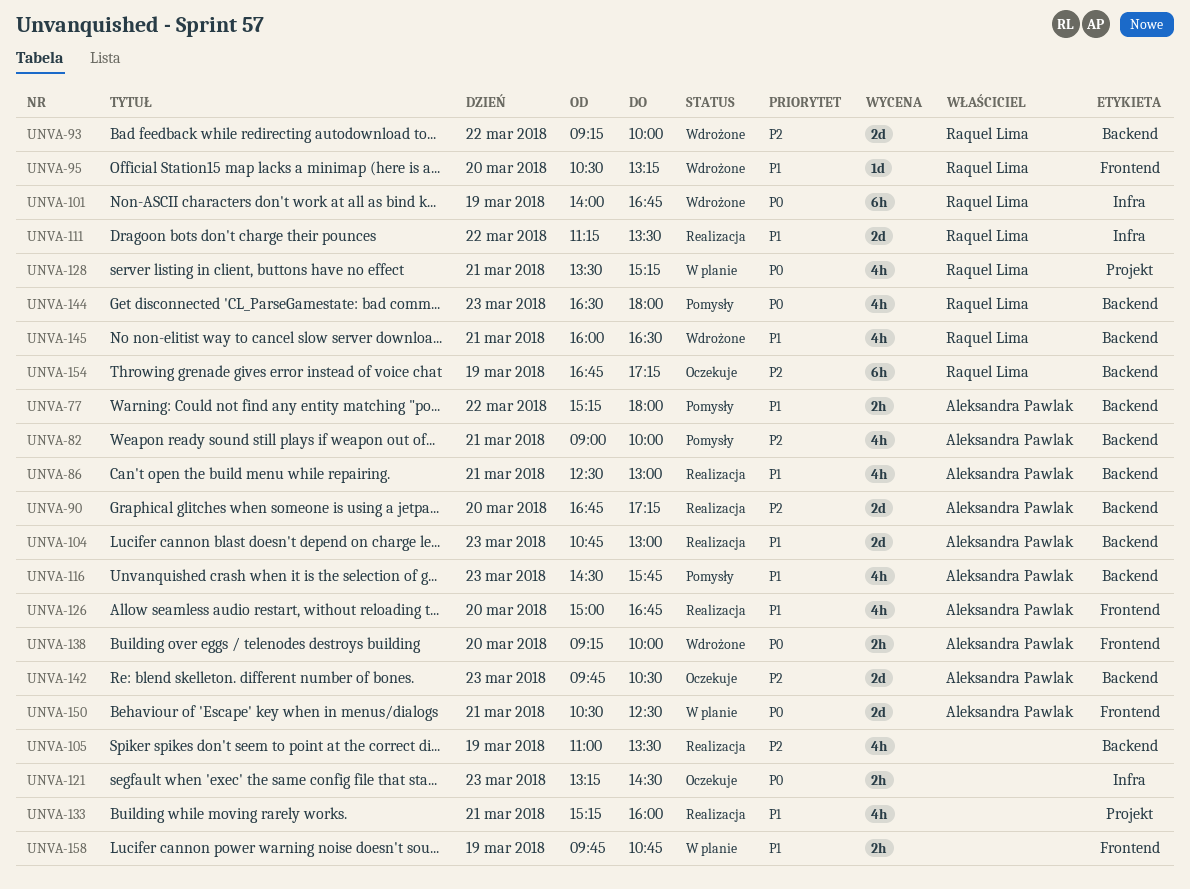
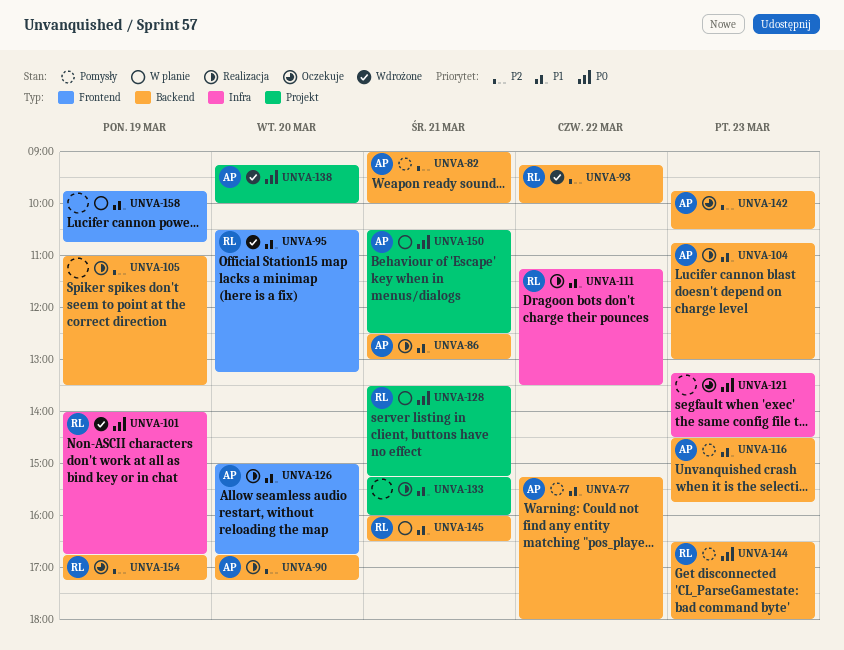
UNVA-138, label: Frontend -> Projekt
UNVA-145, status: Wdrożone -> W planie
UNVA-150, label: Frontend -> Projekt

